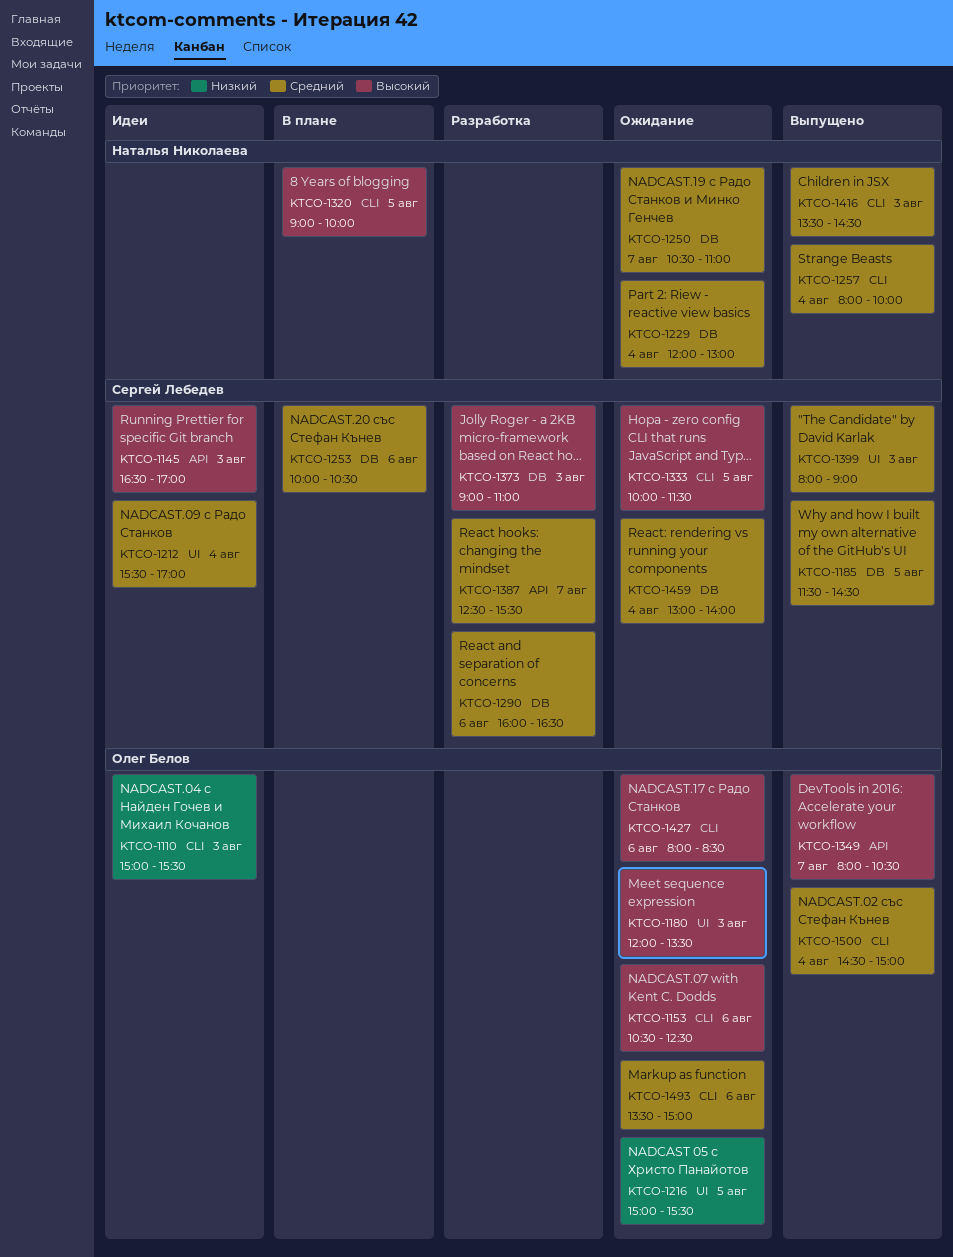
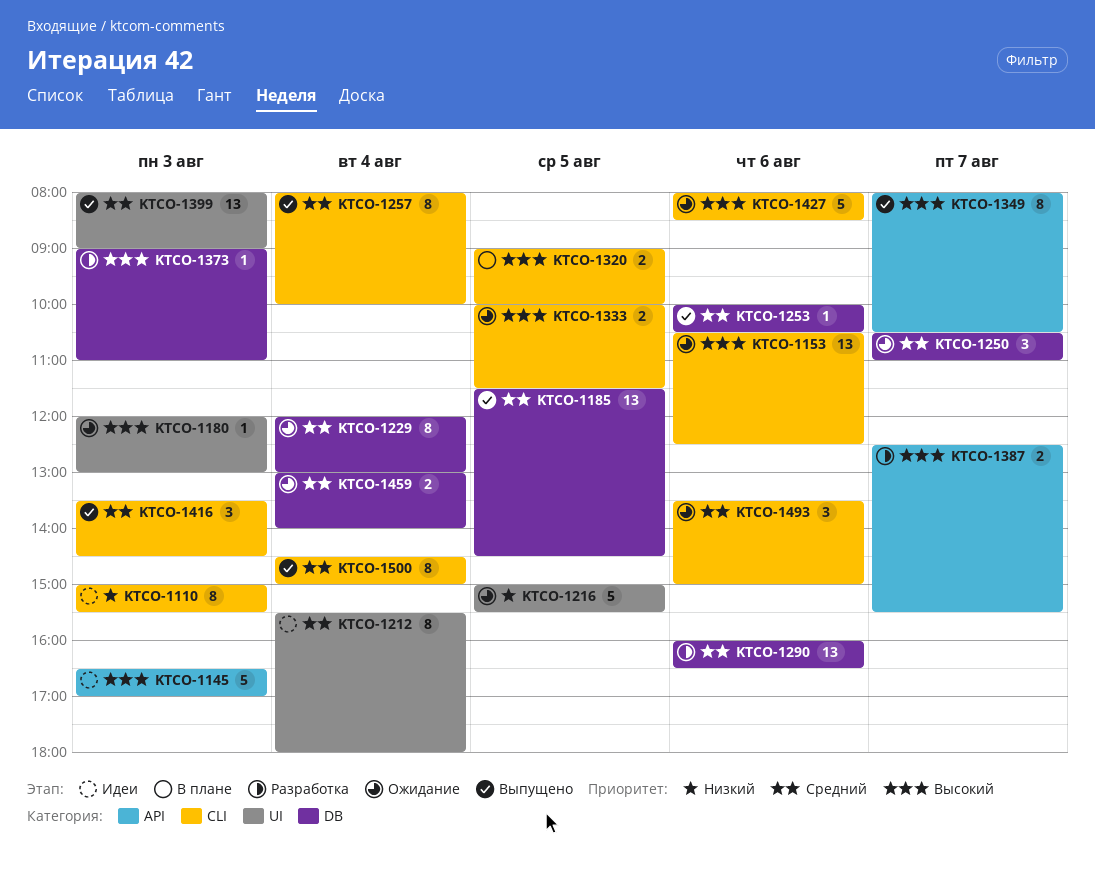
KTCO-1180, ends: 13:30 -> 13:00
KTCO-1212, ends: 17:00 -> 18:00
KTCO-1253, status: В плане -> Выпущено
KTCO-1387, priority: Средний -> Высокий

